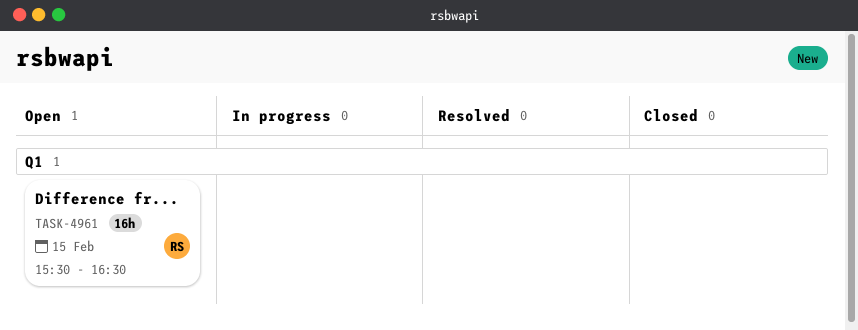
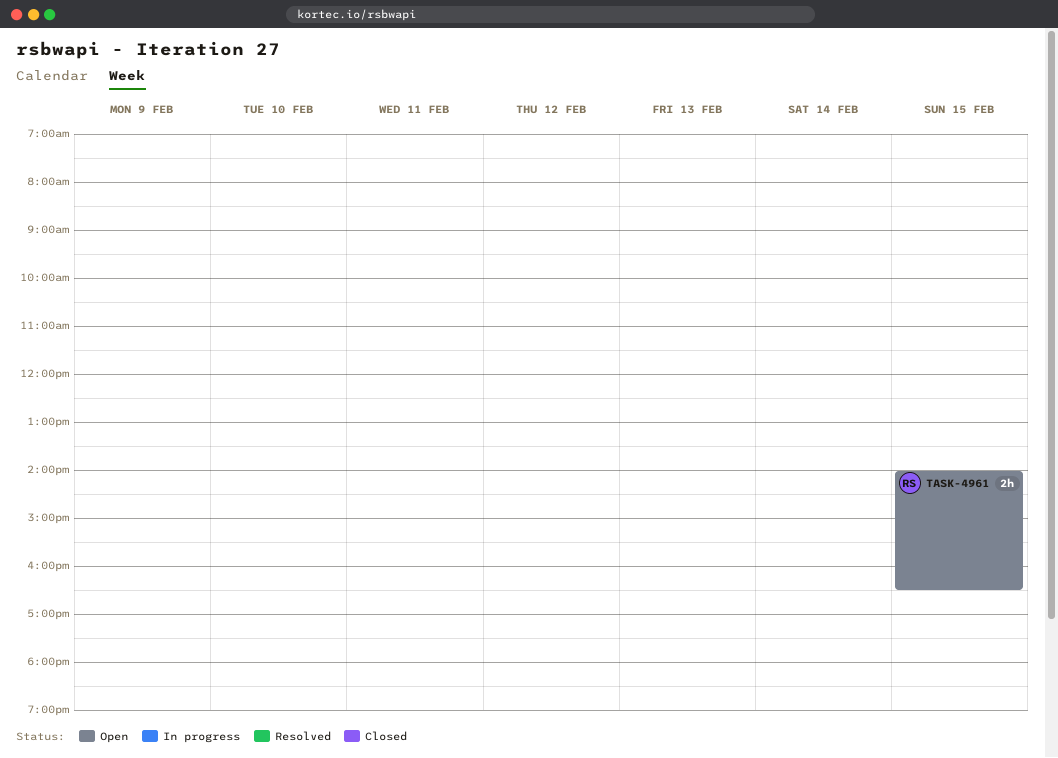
TASK-4961, estimate: 16h -> 2h
TASK-4961, begins: 15:30 -> 14:00

